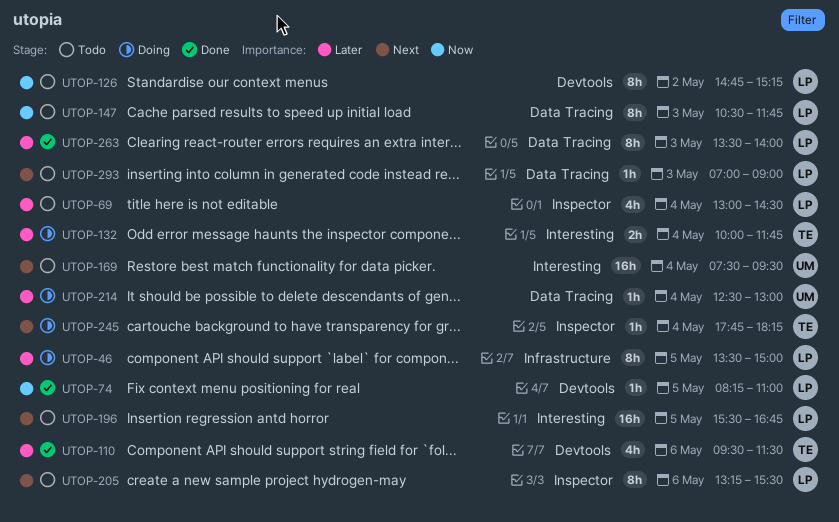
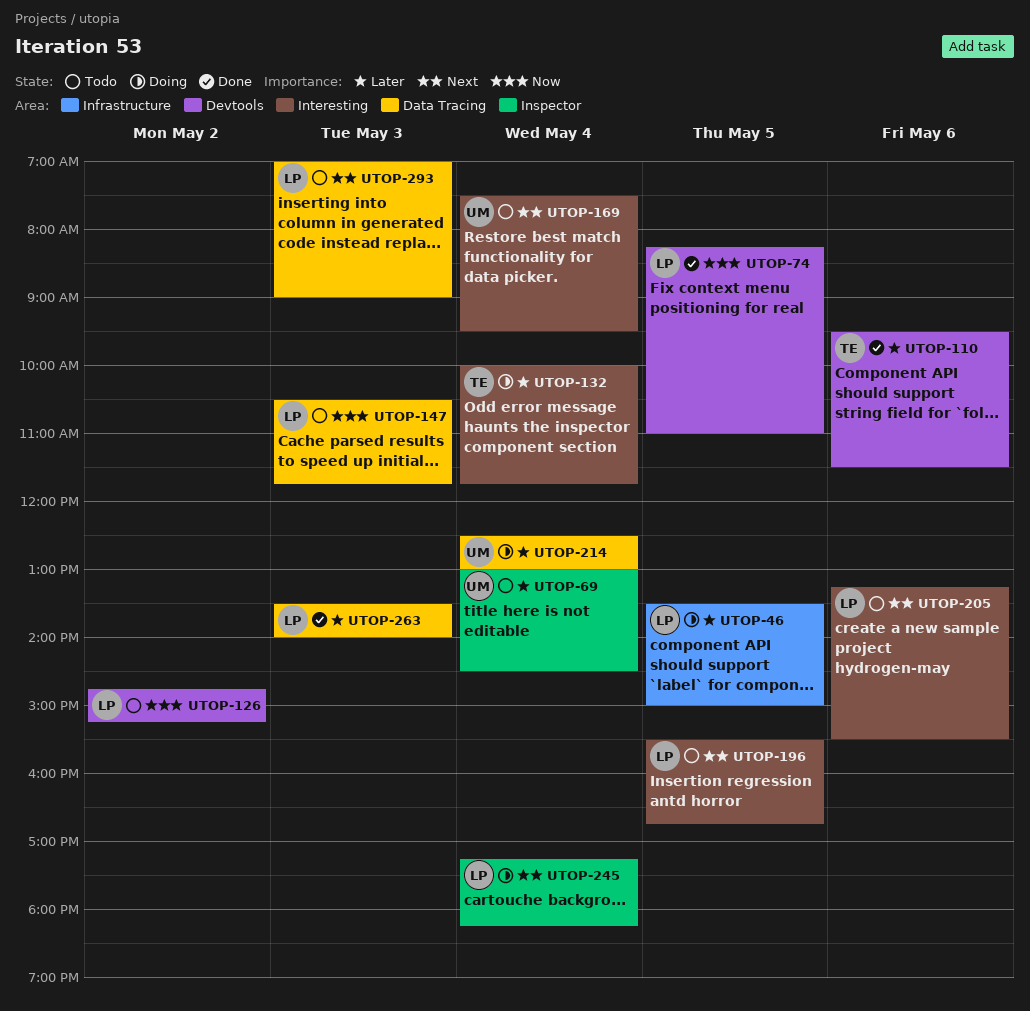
UTOP-69, owner: LP -> UM
UTOP-205, label: Inspector -> Interesting
UTOP-245, owner: TE -> LP
UTOP-245, begins: 17:45 -> 17:15

